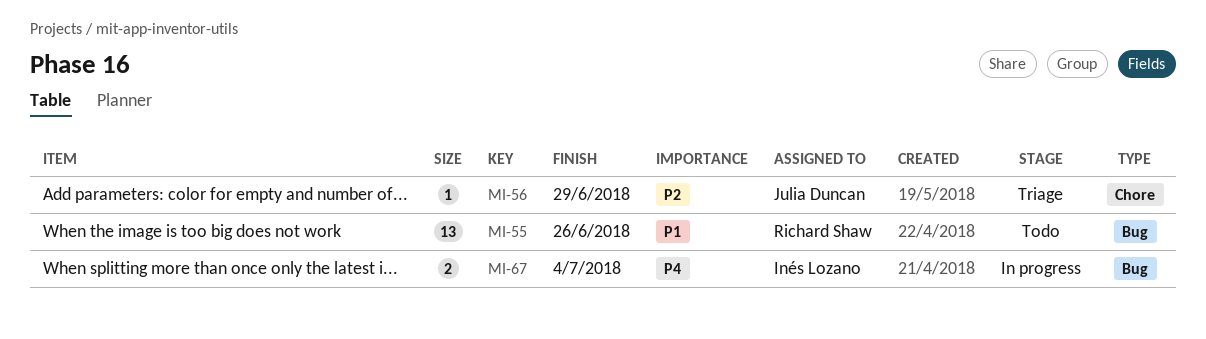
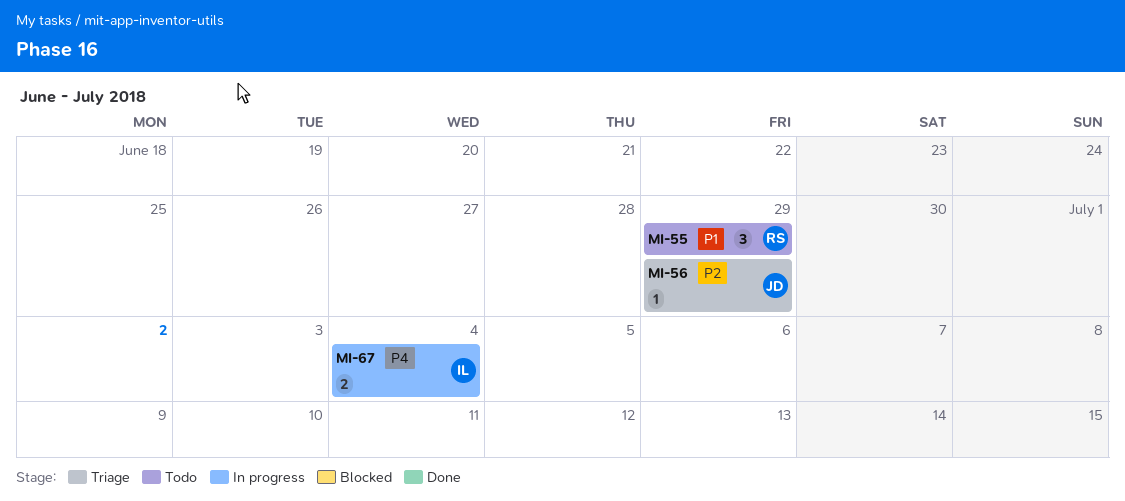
MI-55, estimate: 13 -> 3
MI-55, due: Jun 26 -> Jun 29

